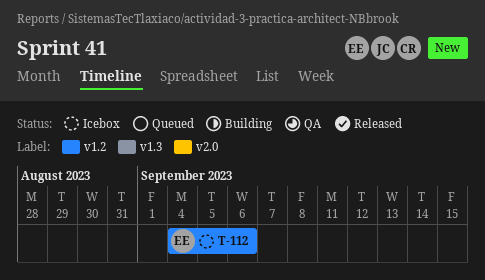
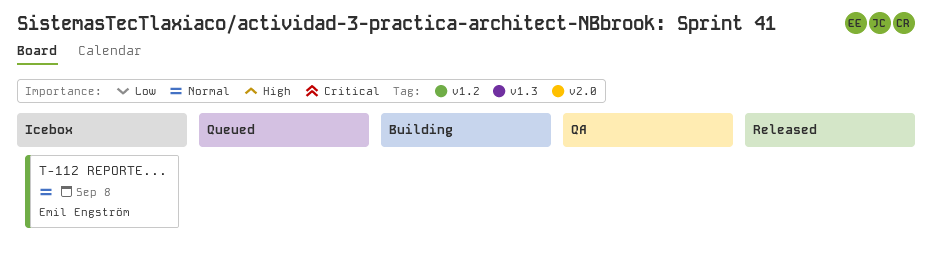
T-112, due: Sep 6 -> Sep 8

